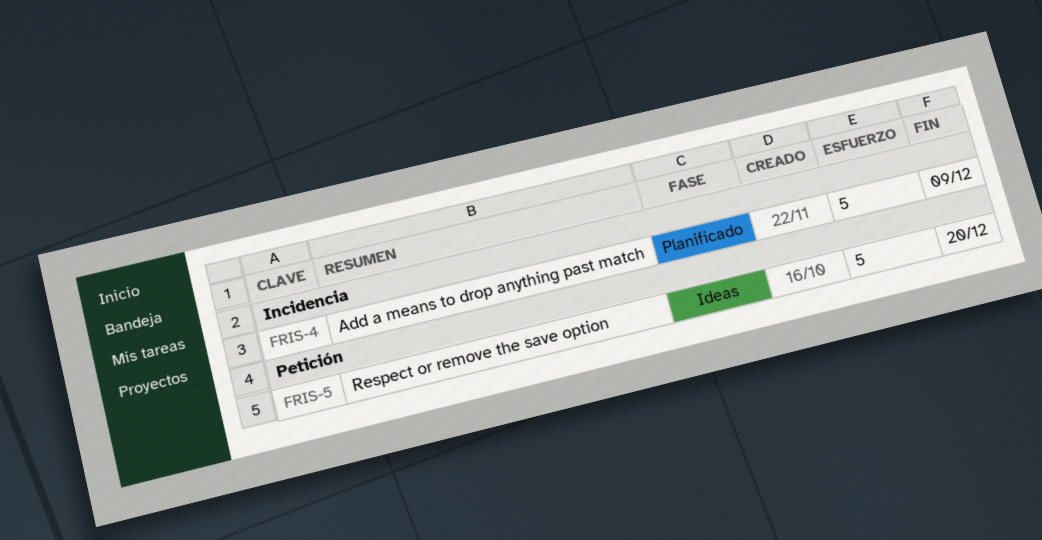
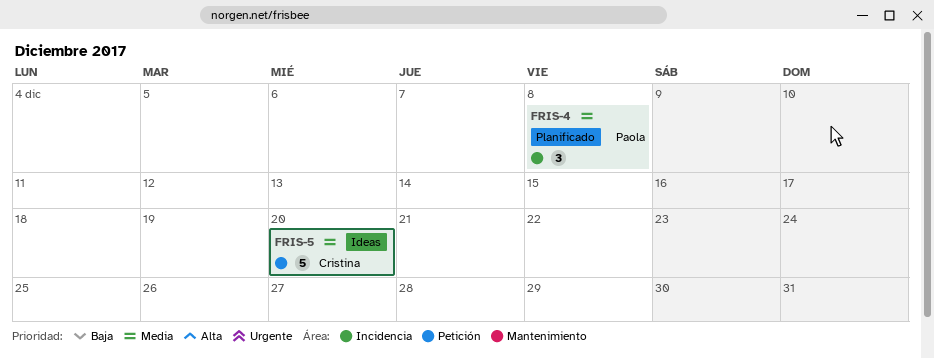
FRIS-4, estimate: 5 -> 3
FRIS-4, due: Dec 9 -> Dec 8

